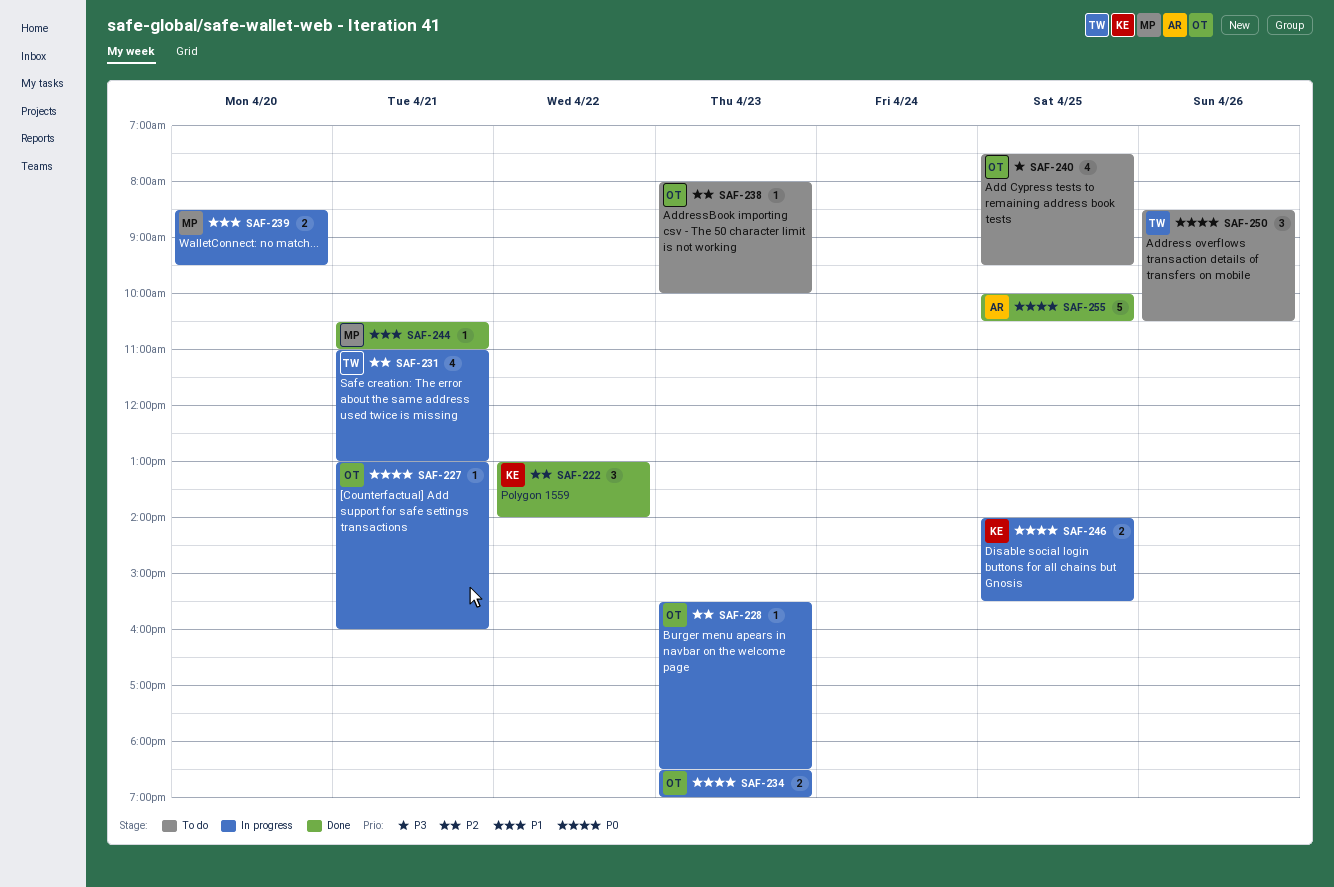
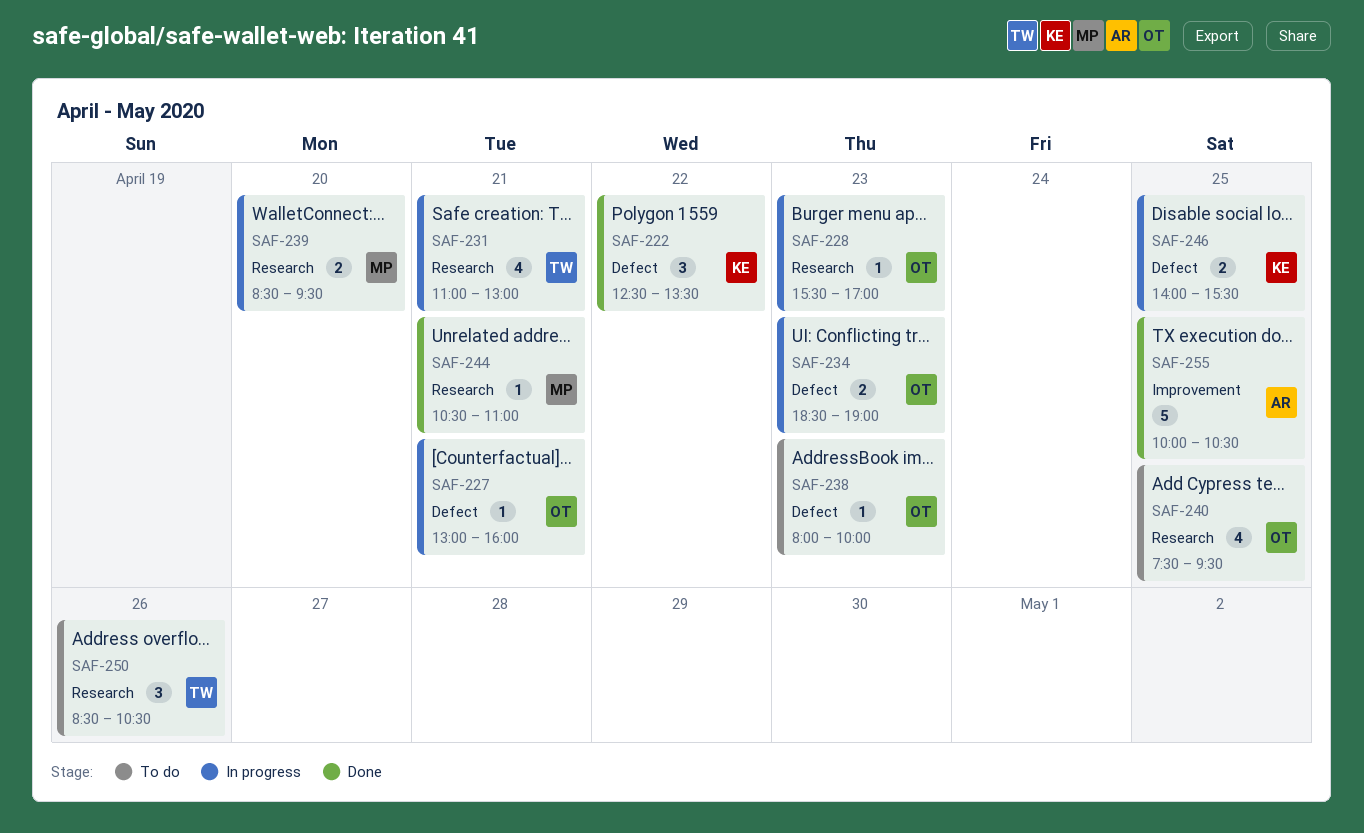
SAF-222, begins: 13:00 -> 12:30
SAF-222, ends: 14:00 -> 13:30
SAF-228, ends: 18:30 -> 17:00

